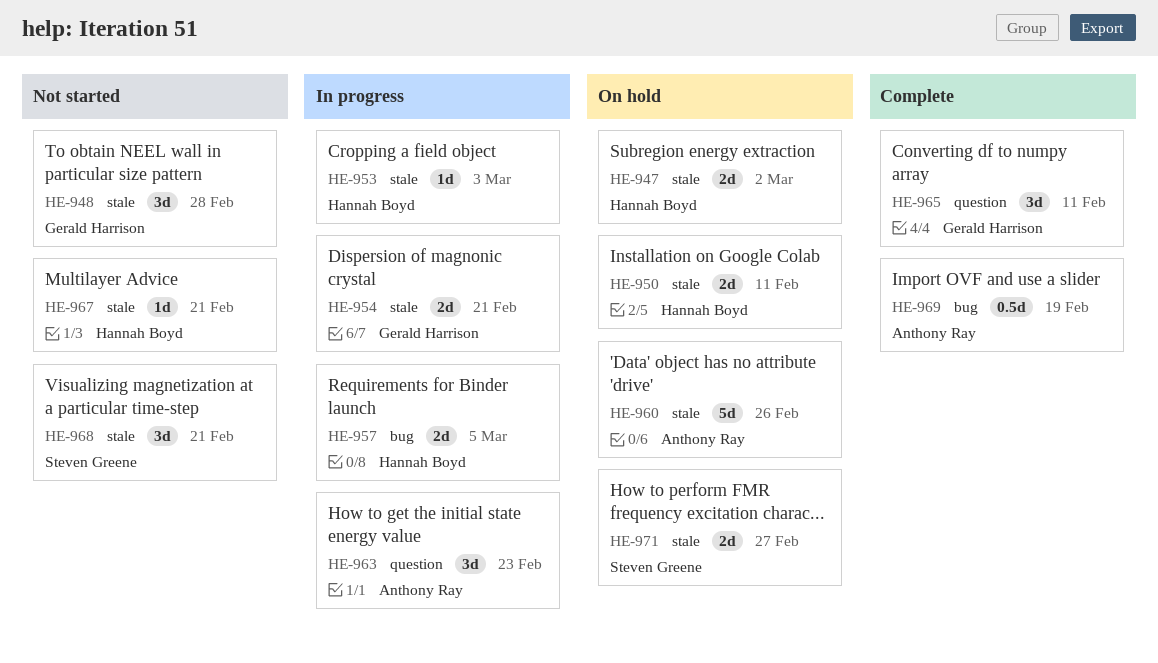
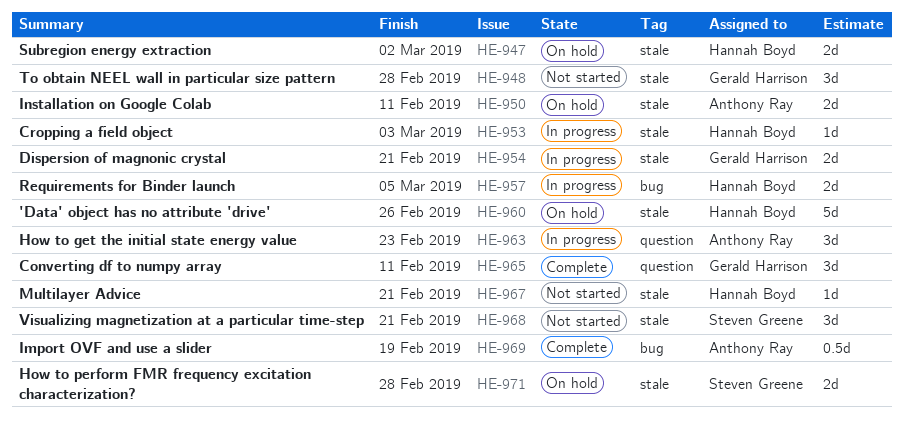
HE-950, owner: Hannah Boyd -> Anthony Ray
HE-960, owner: Anthony Ray -> Hannah Boyd
HE-971, due: Feb 27 -> Feb 28

